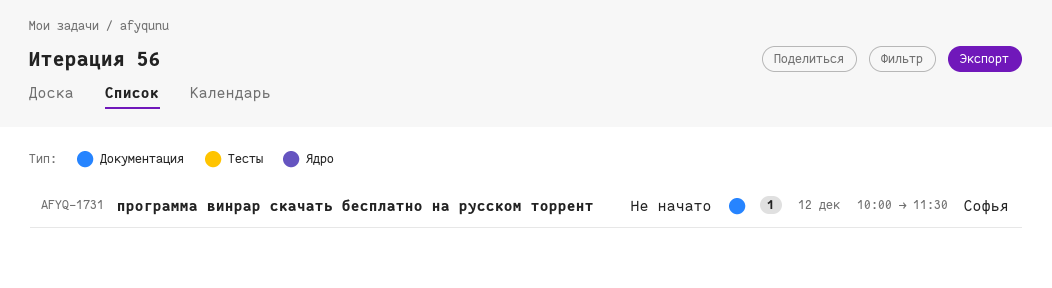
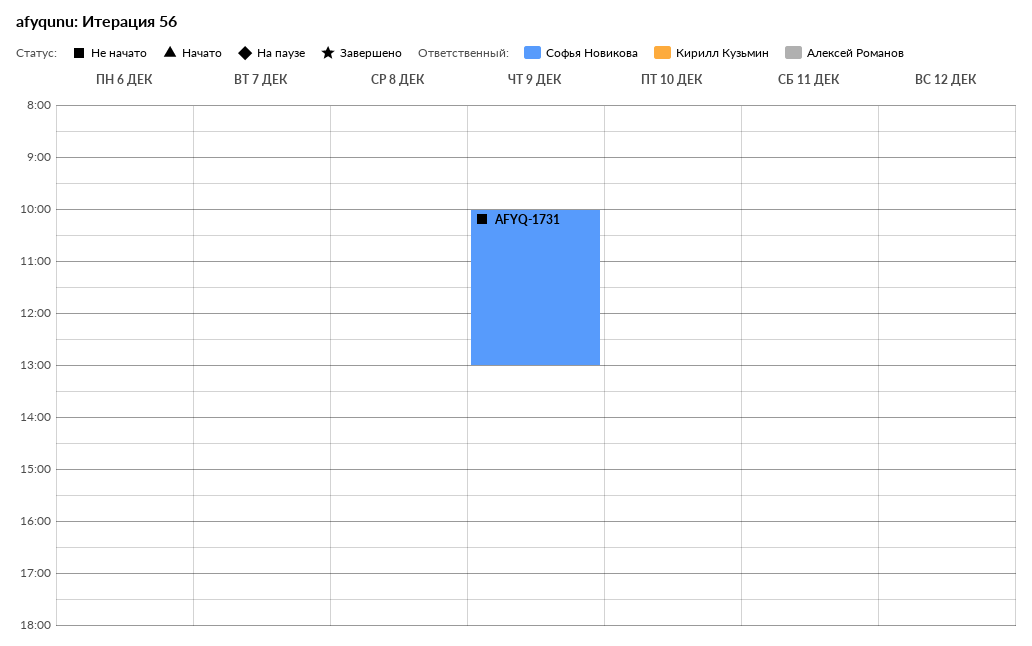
AFYQ-1731, day: Dec 12 -> Dec 9
AFYQ-1731, ends: 11:30 -> 13:00

